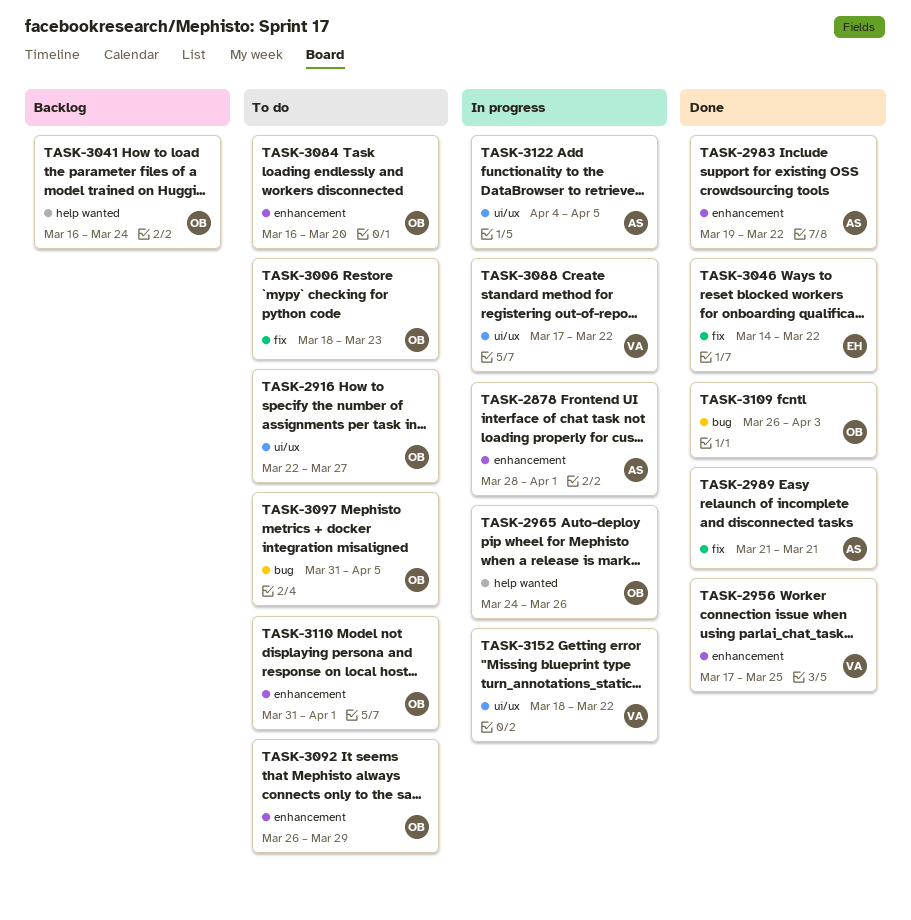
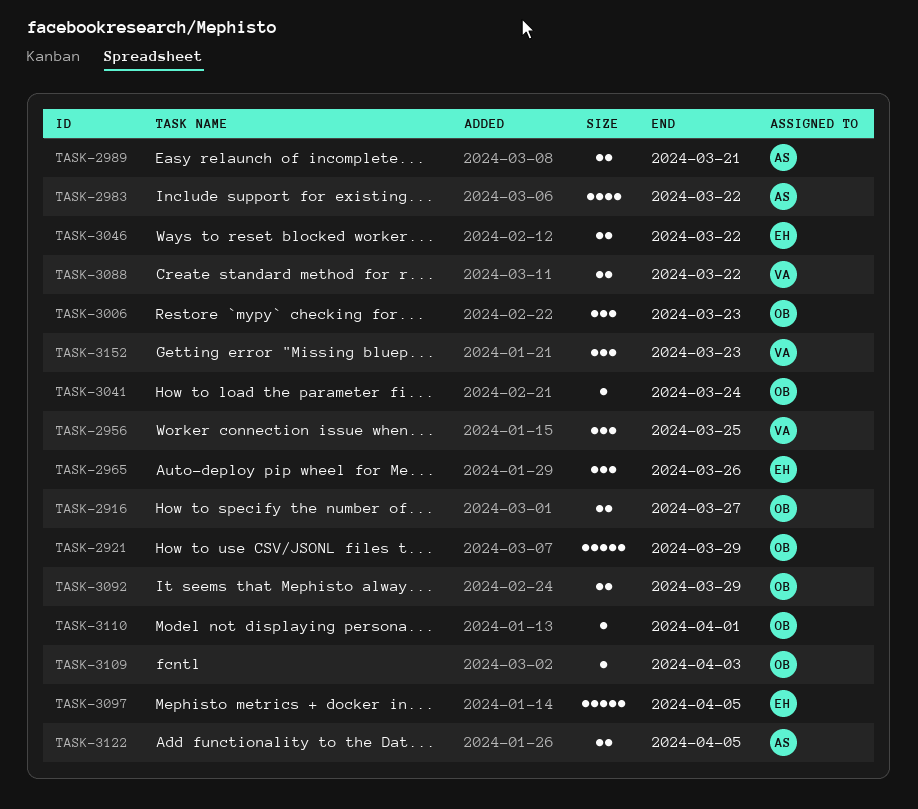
TASK-2878: present -> none
TASK-2921: none -> present
TASK-2965, owner: OB -> EH
TASK-3084: present -> none
TASK-3097, owner: OB -> EH
TASK-3152, due: Mar 22 -> Mar 23

